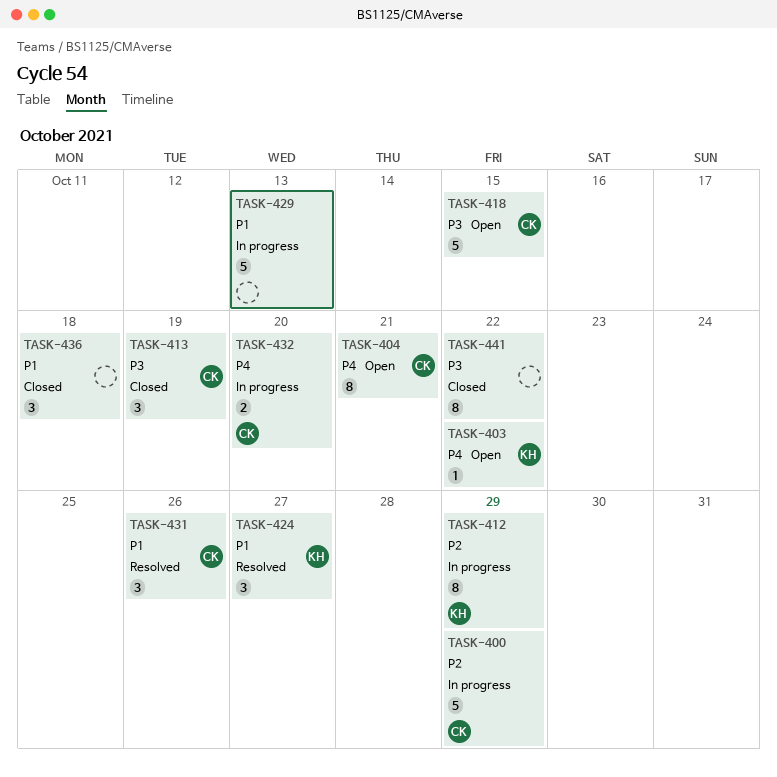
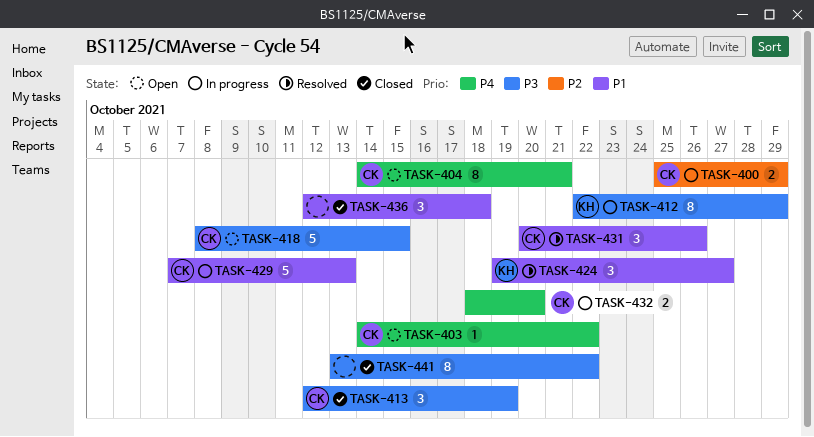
TASK-400, estimate: 5 -> 2
TASK-403, owner: KH -> CK
TASK-412, priority: P2 -> P3
TASK-429, owner: none -> CK

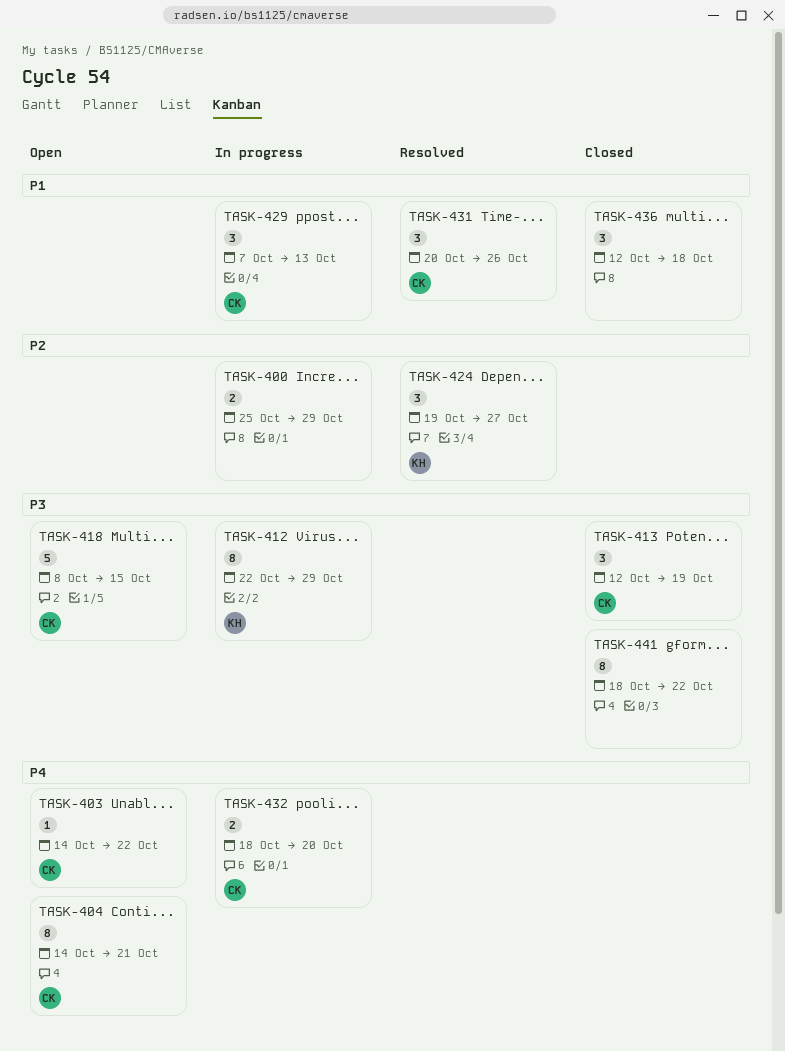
TASK-400, owner: CK -> none
TASK-424, priority: P1 -> P2
TASK-429, estimate: 5 -> 3
TASK-441, start: Oct 13 -> Oct 18

